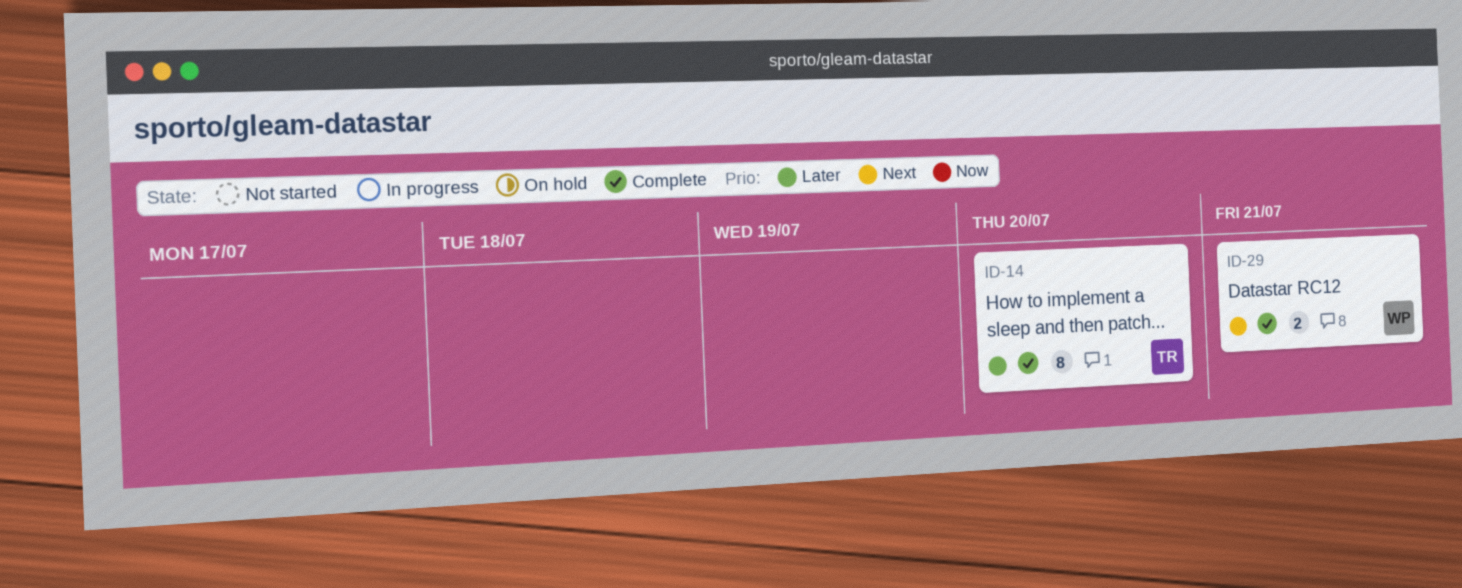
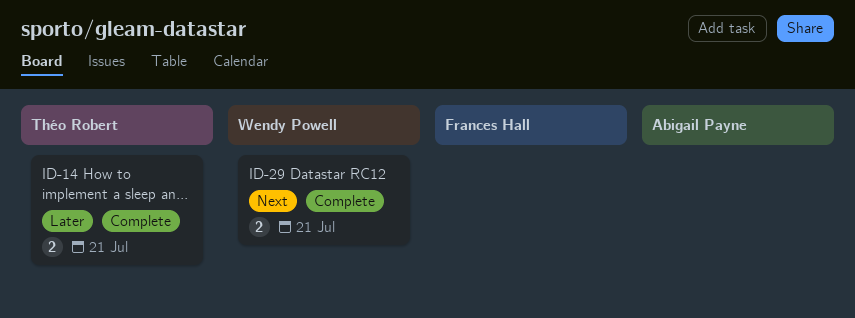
ID-14, estimate: 8 -> 2
ID-14, due: Jul 20 -> Jul 21

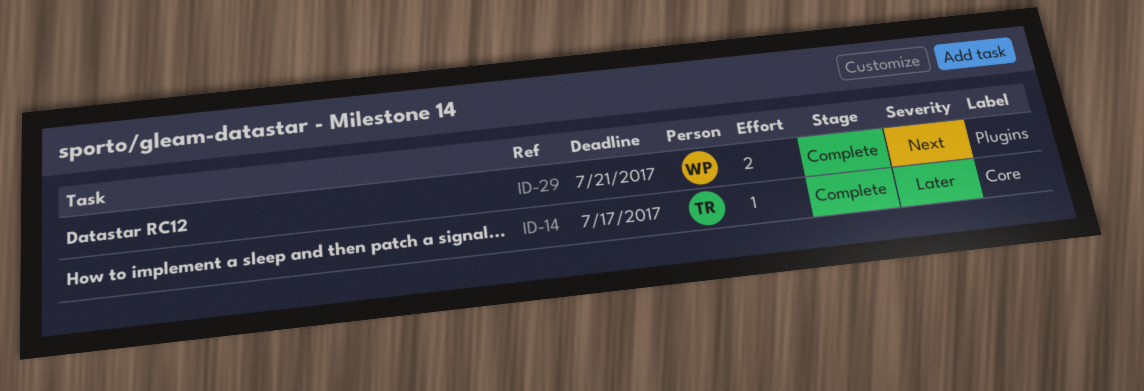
ID-14, estimate: 2 -> 1
ID-14, due: Jul 21 -> Jul 17

